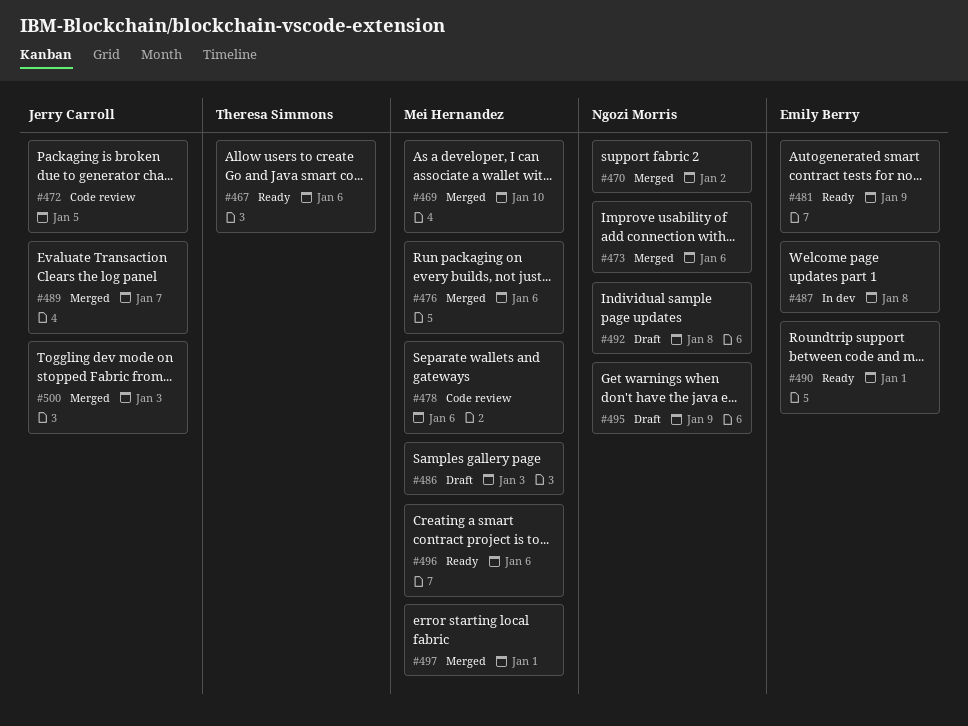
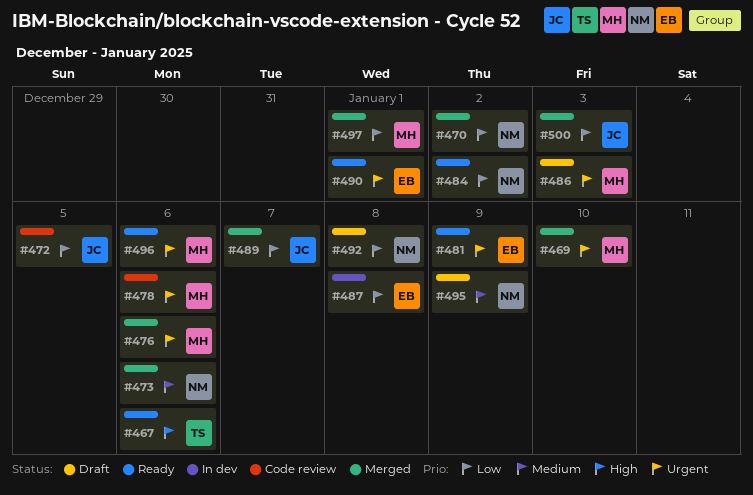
#484: none -> present

